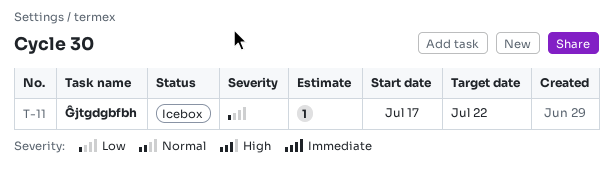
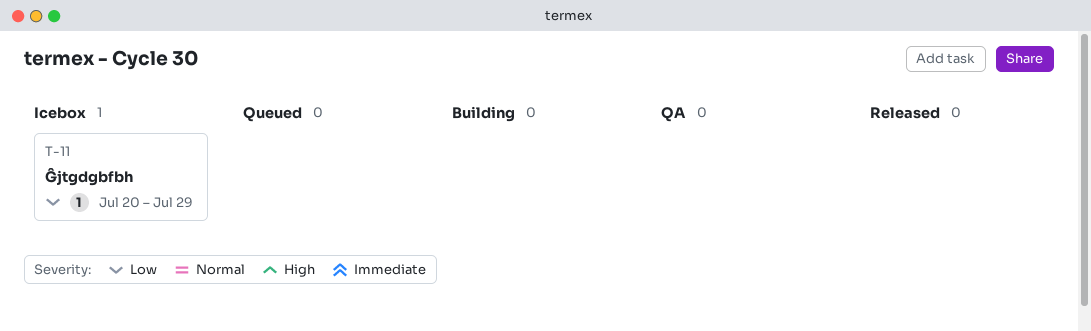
T-11, start: Jul 17 -> Jul 20
T-11, due: Jul 22 -> Jul 29

